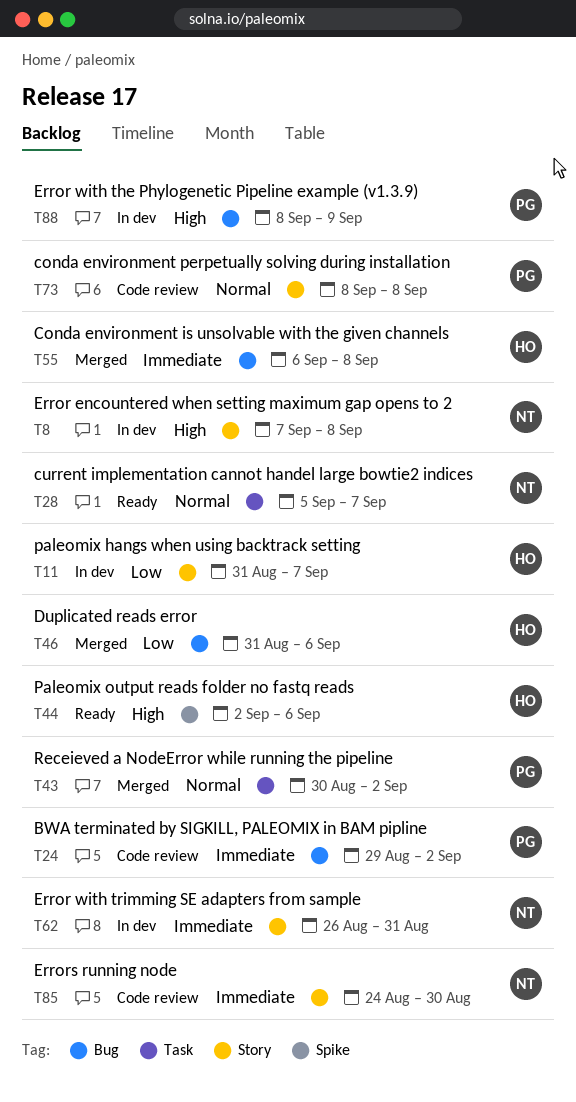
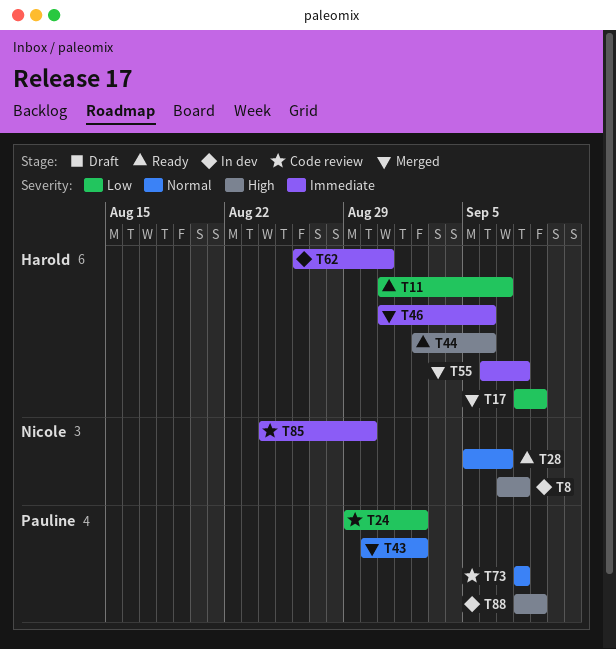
T11, status: In dev -> Ready
T17: none -> present
T24, priority: Immediate -> Low
T46, priority: Low -> Immediate
T62, owner: Nicole -> Harold

